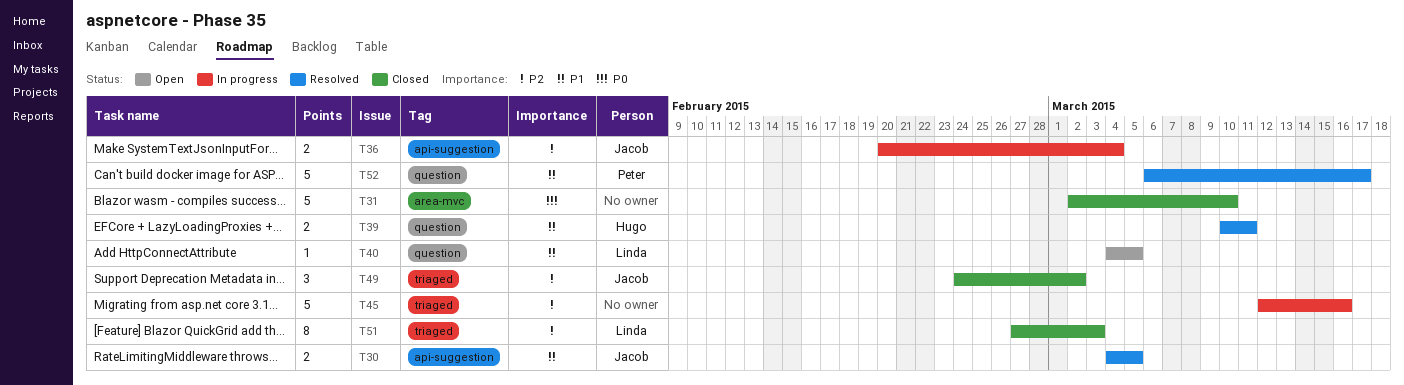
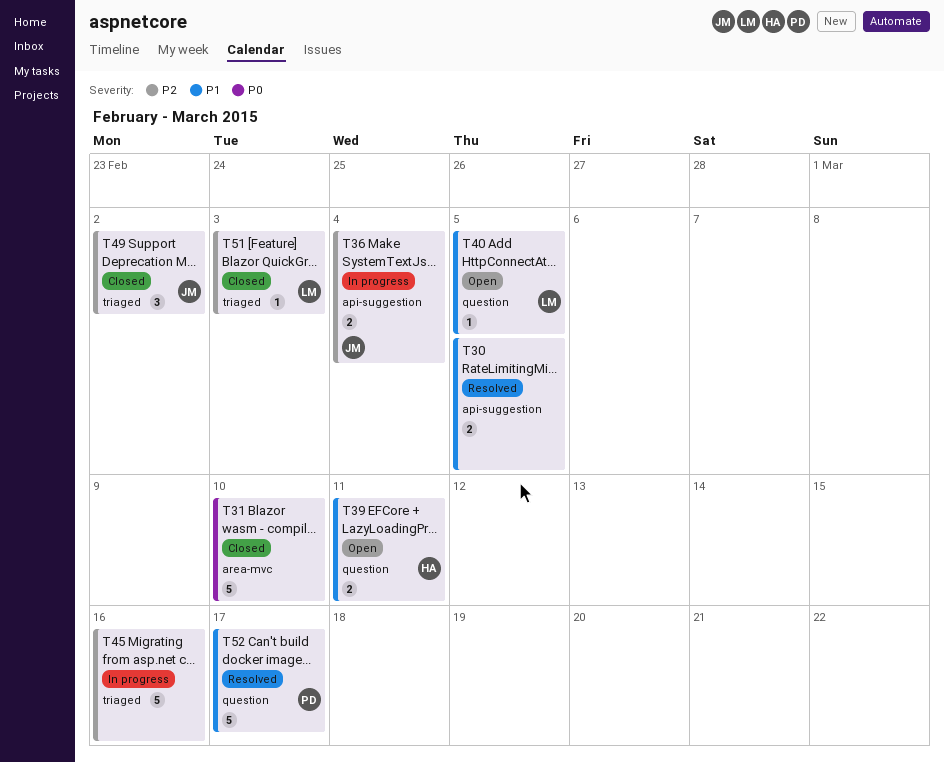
T30, owner: Jacob -> none
T39, status: Resolved -> Open
T51, estimate: 8 -> 1

